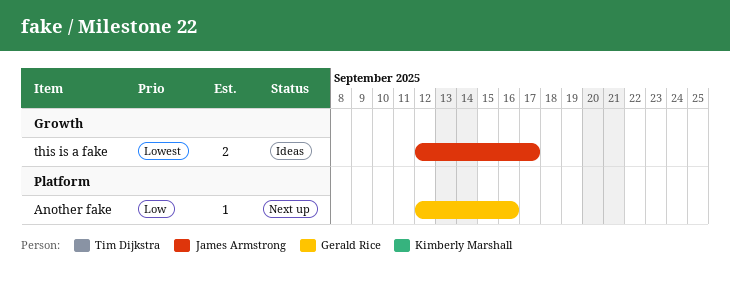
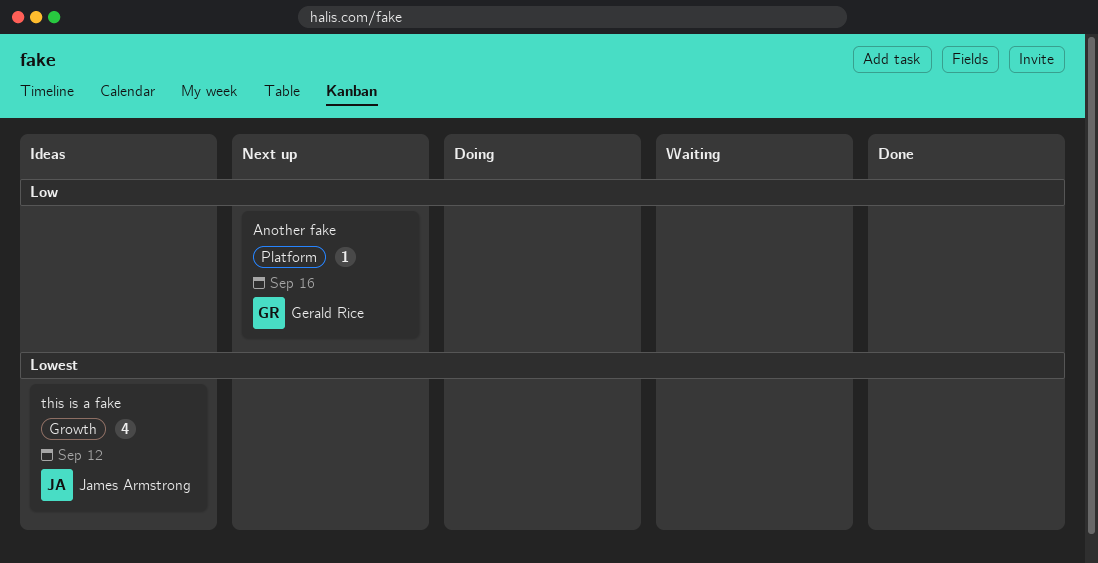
this is a fake, estimate: 2 -> 4
this is a fake, due: Sep 17 -> Sep 12

